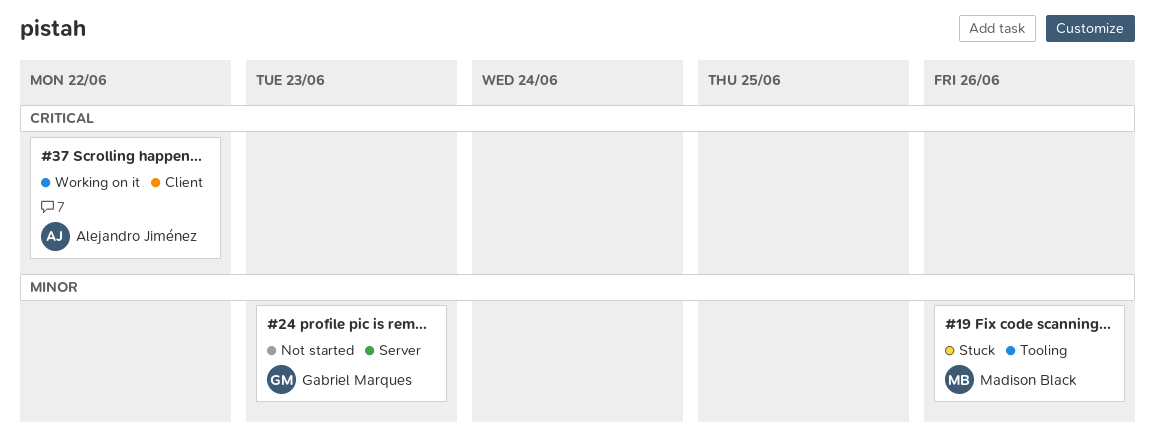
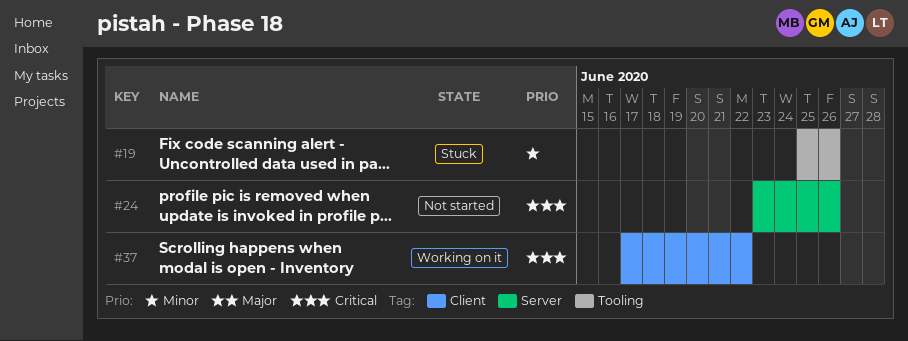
#24, priority: Minor -> Critical
#24, due: Jun 23 -> Jun 26

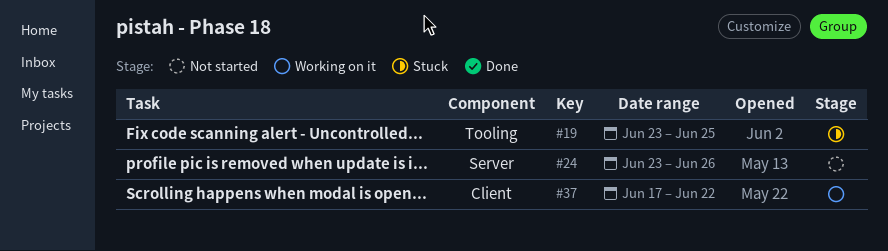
#19, start: Jun 25 -> Jun 23
#19, due: Jun 26 -> Jun 25

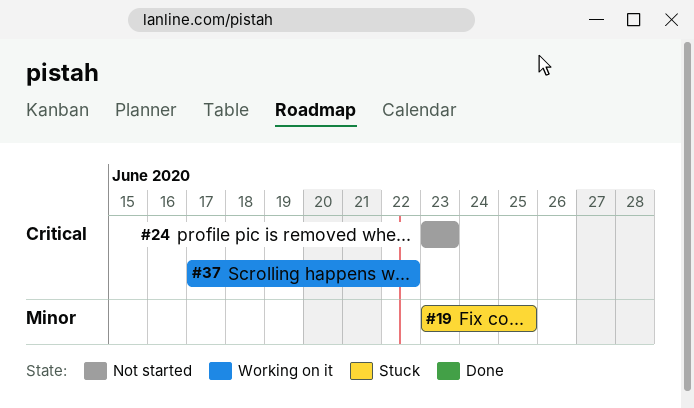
#24, due: Jun 26 -> Jun 23

